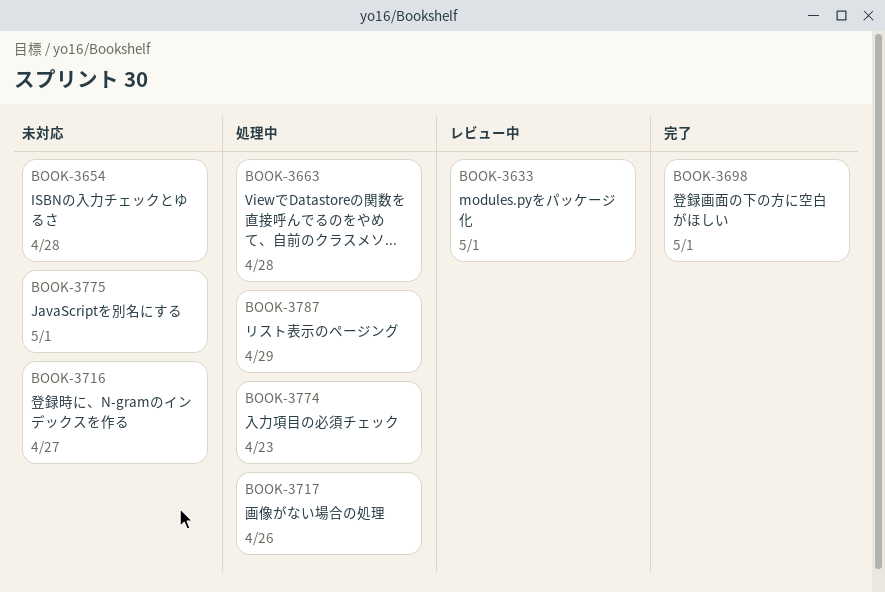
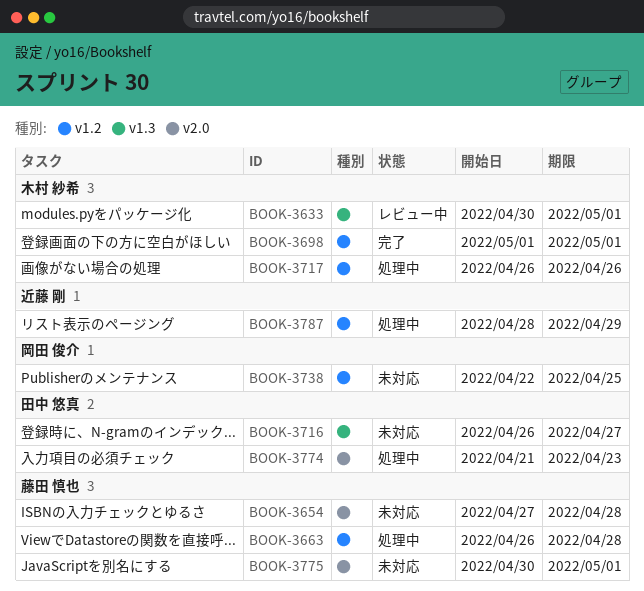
BOOK-3738: none -> present

